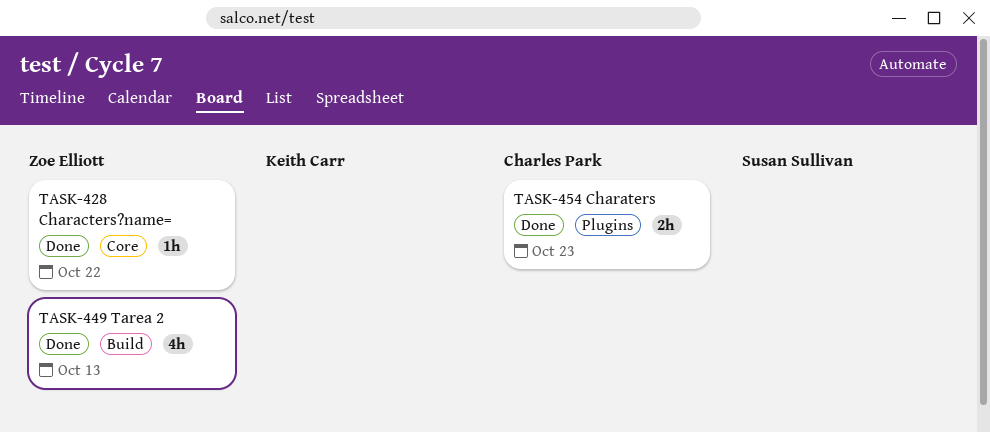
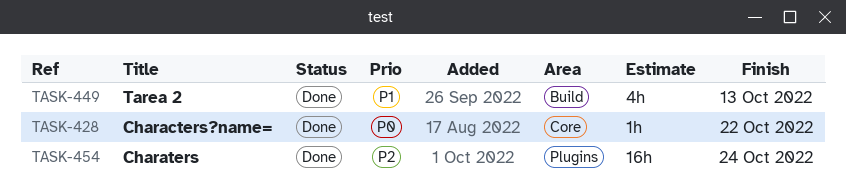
TASK-454, estimate: 2h -> 16h
TASK-454, due: Oct 23 -> Oct 24

